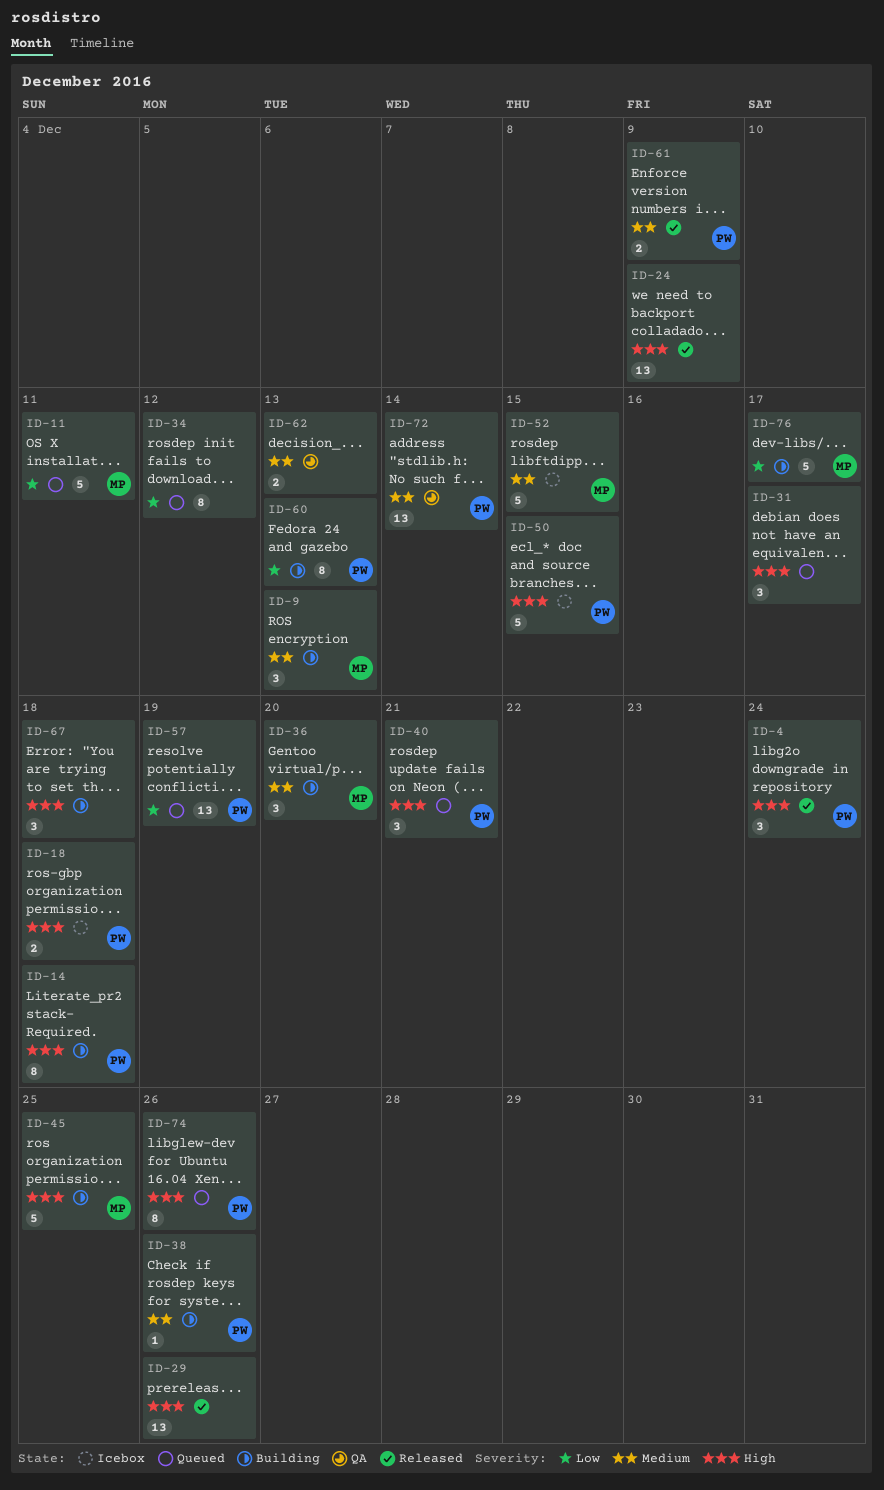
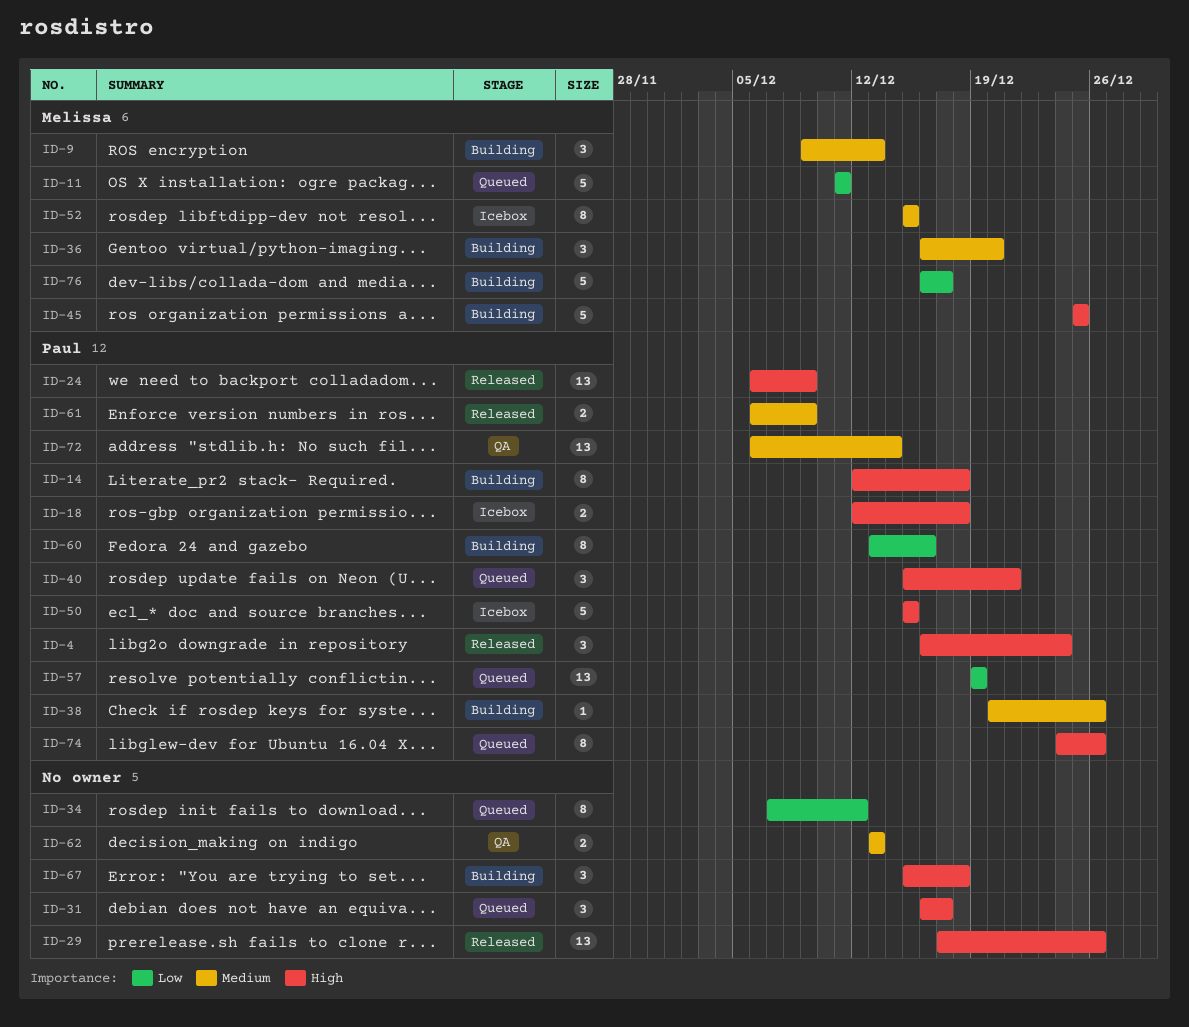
ID-24, owner: none -> Paul
ID-52, estimate: 5 -> 8
ID-60, due: Dec 13 -> Dec 16

